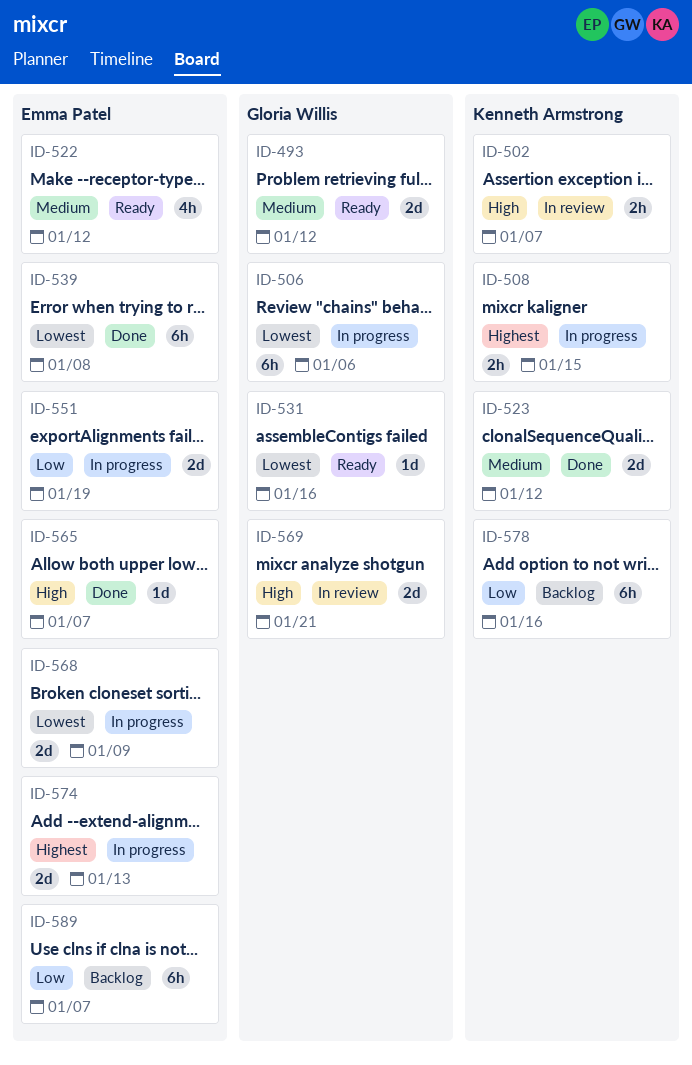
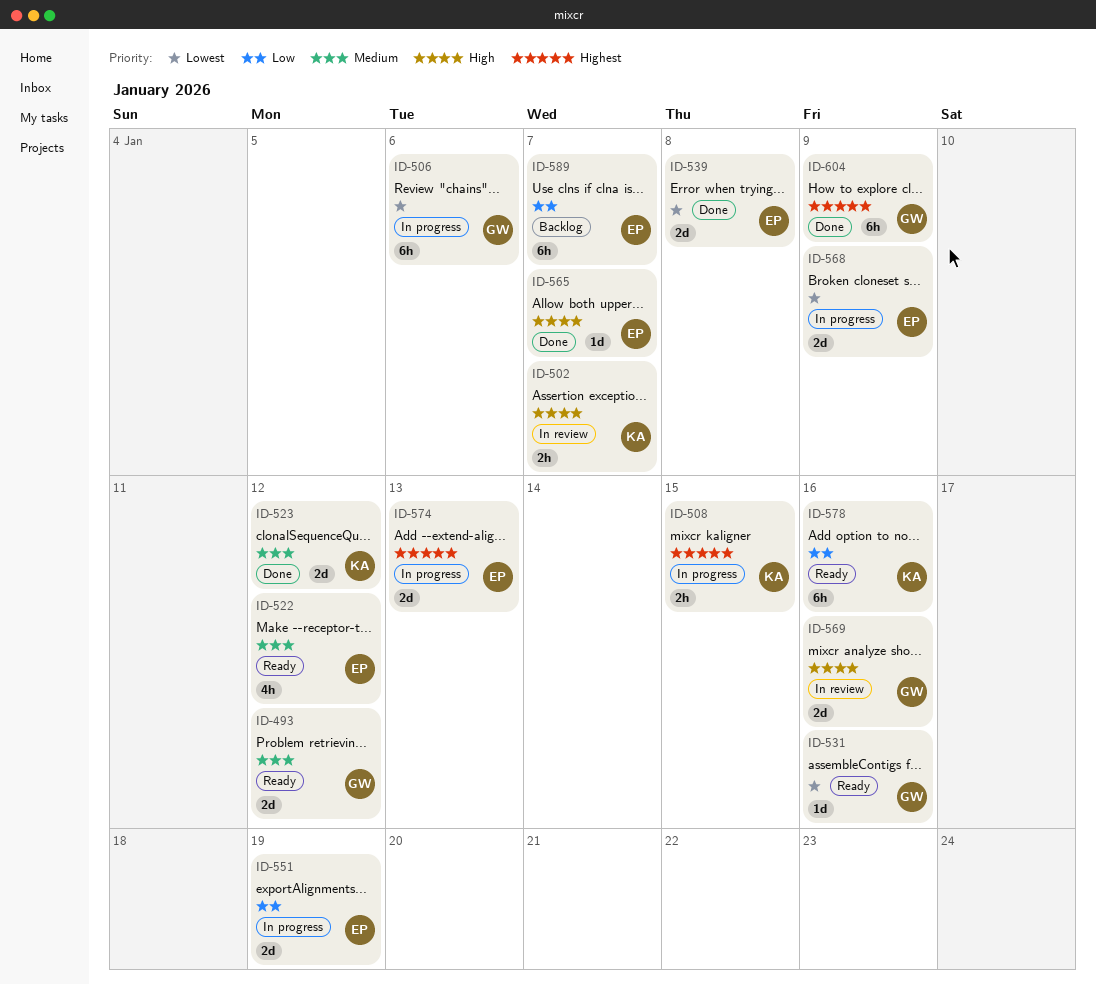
ID-539, estimate: 6h -> 2d
ID-569, due: Jan 21 -> Jan 16
ID-578, status: Backlog -> Ready
ID-604: none -> present

